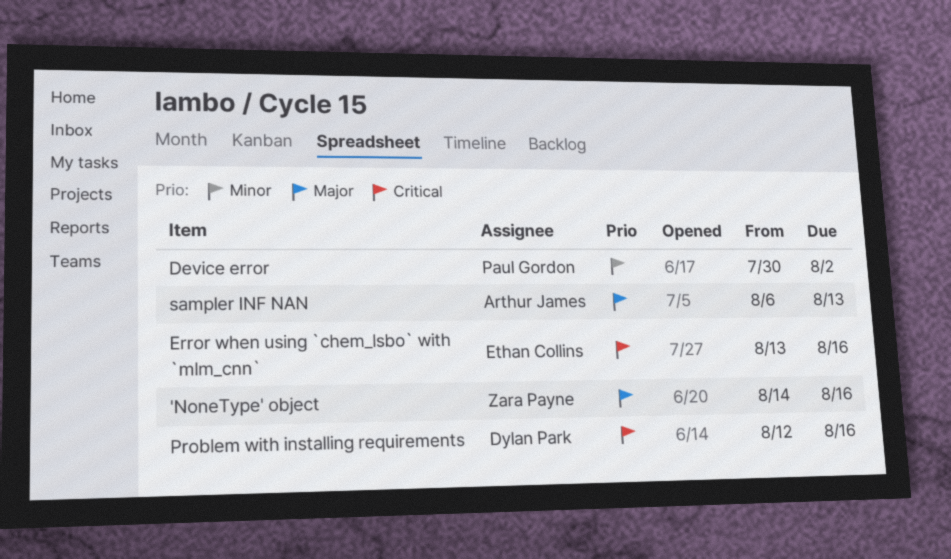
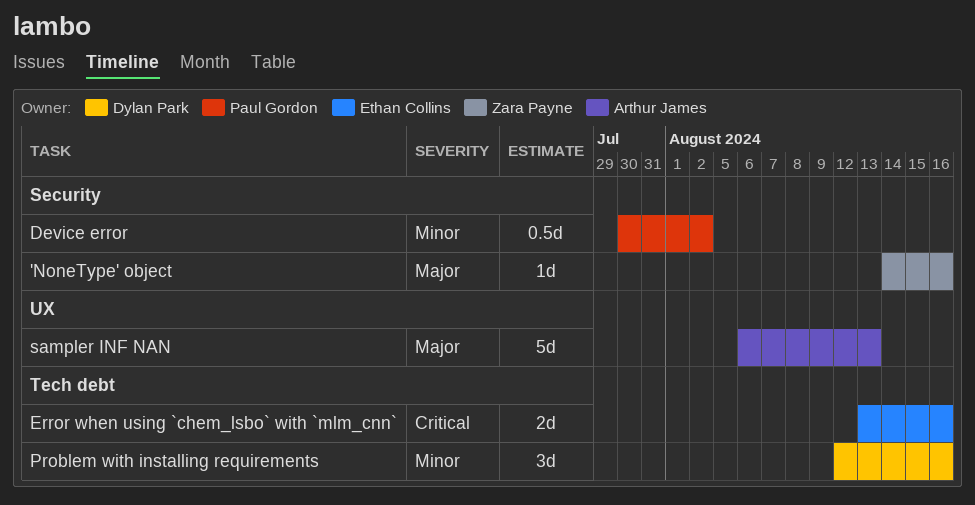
Problem with installing requirements, priority: Critical -> Minor

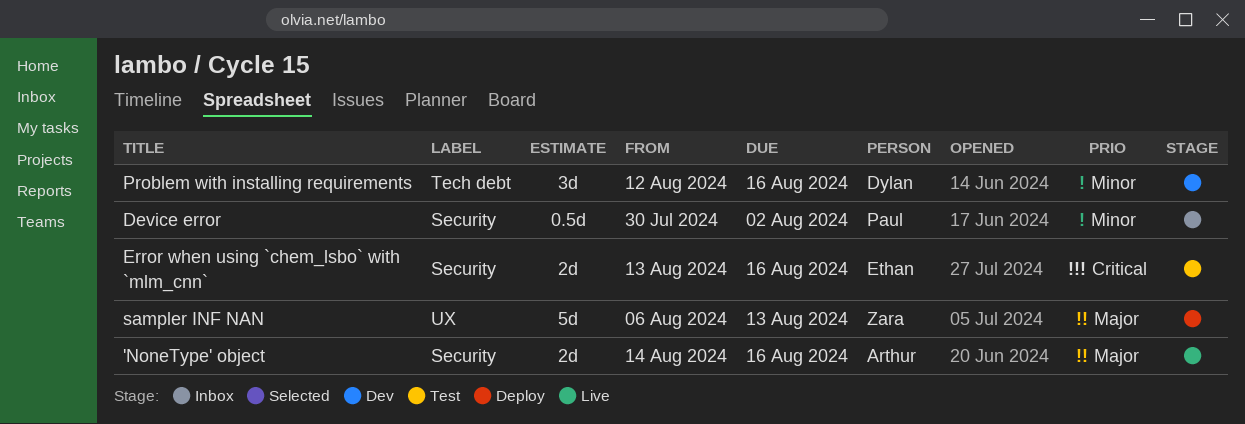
'NoneType' object, owner: Zara Payne -> Arthur James
'NoneType' object, estimate: 1d -> 2d
Error when using `chem_lsbo` with `mlm_cnn`, label: Tech debt -> Security
sampler INF NAN, owner: Arthur James -> Zara Payne

